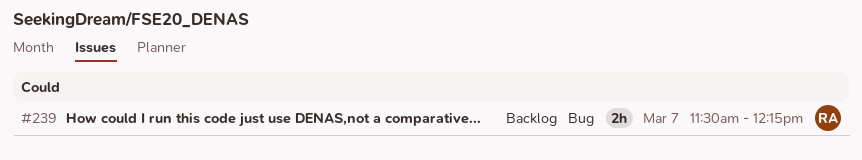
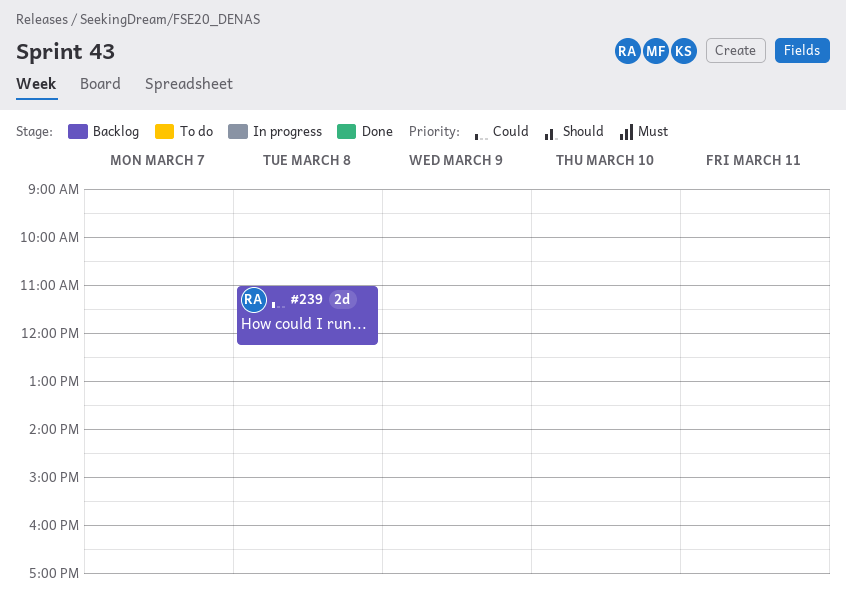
#239, estimate: 2h -> 2d
#239, day: Mar 7 -> Mar 8
#239, begins: 11:30 -> 11:00

